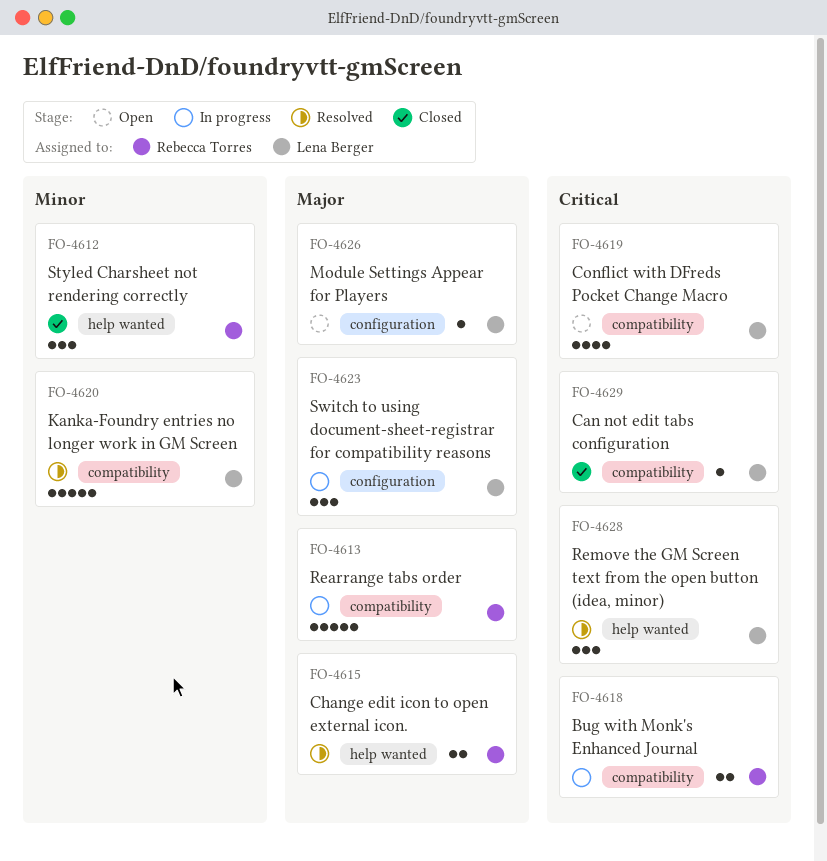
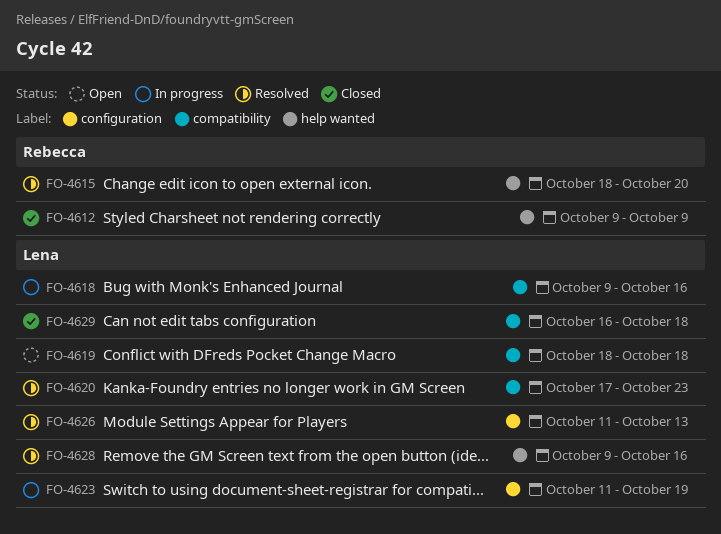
FO-4613: present -> none
FO-4618, owner: Rebecca Torres -> Lena Berger
FO-4626, status: Open -> Resolved

